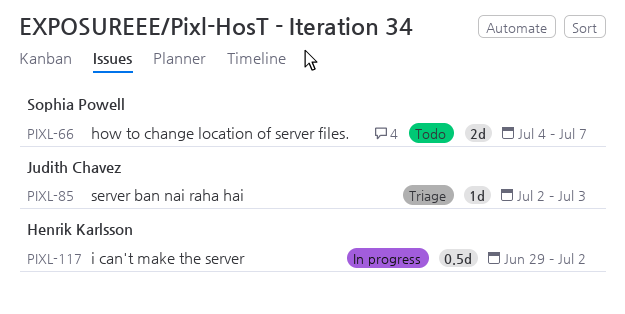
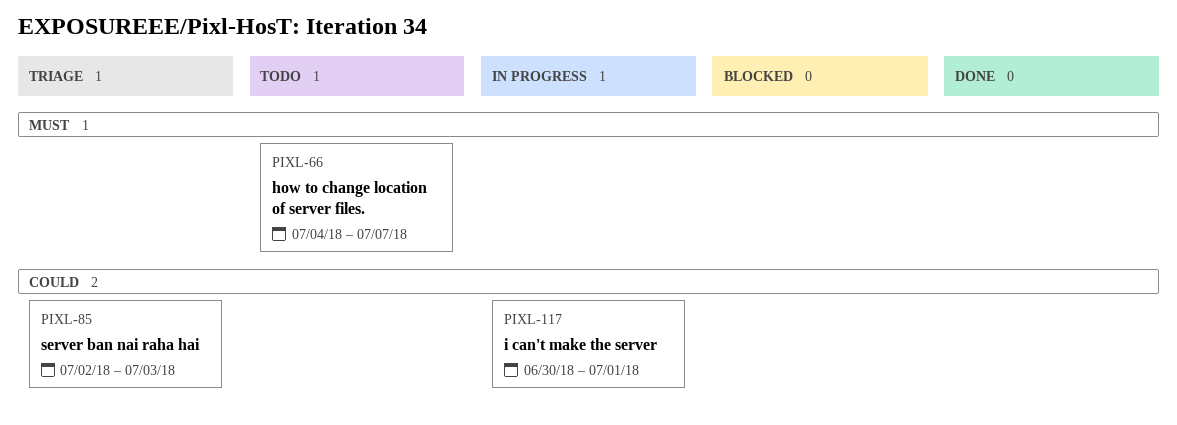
PIXL-117, start: Jun 29 -> Jun 30
PIXL-117, due: Jul 2 -> Jul 1

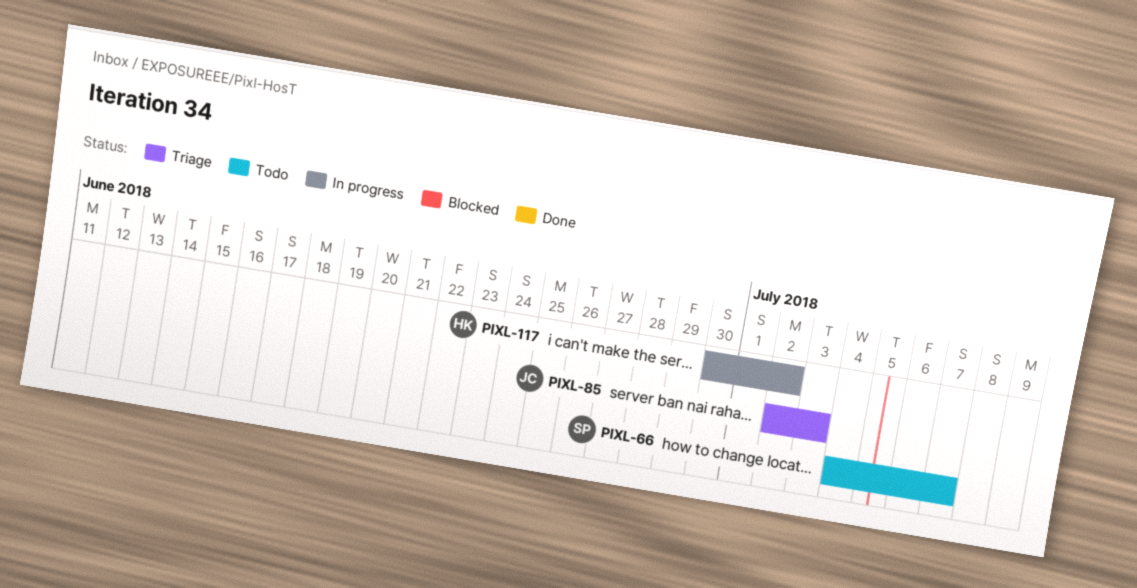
PIXL-117, due: Jul 1 -> Jul 2

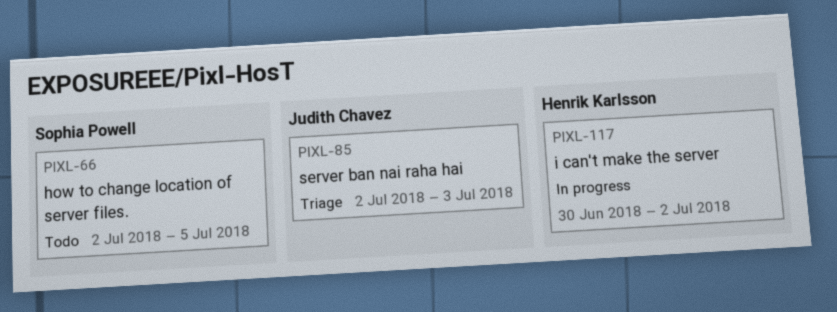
PIXL-66, start: Jul 4 -> Jul 2
PIXL-66, due: Jul 7 -> Jul 5

